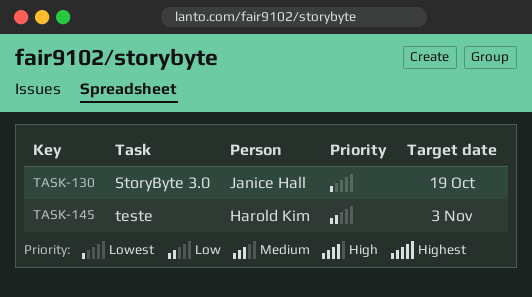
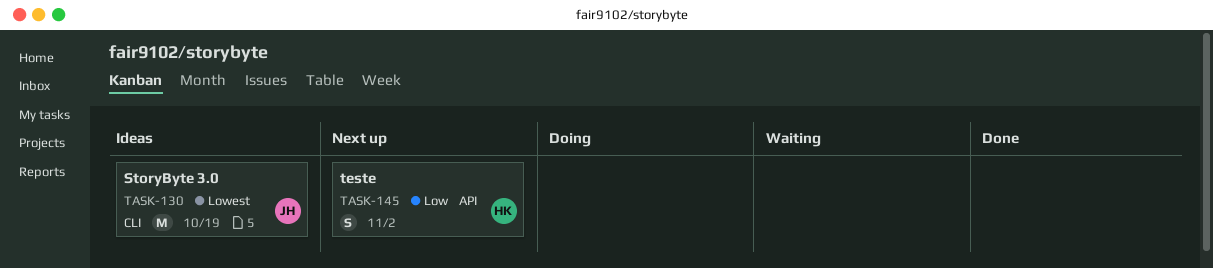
TASK-145, due: Nov 3 -> Nov 2

